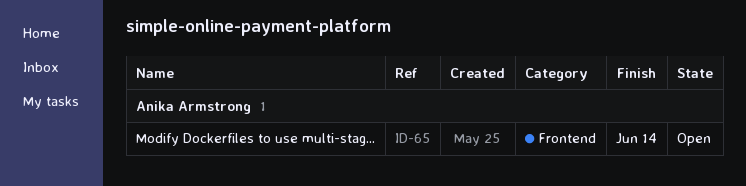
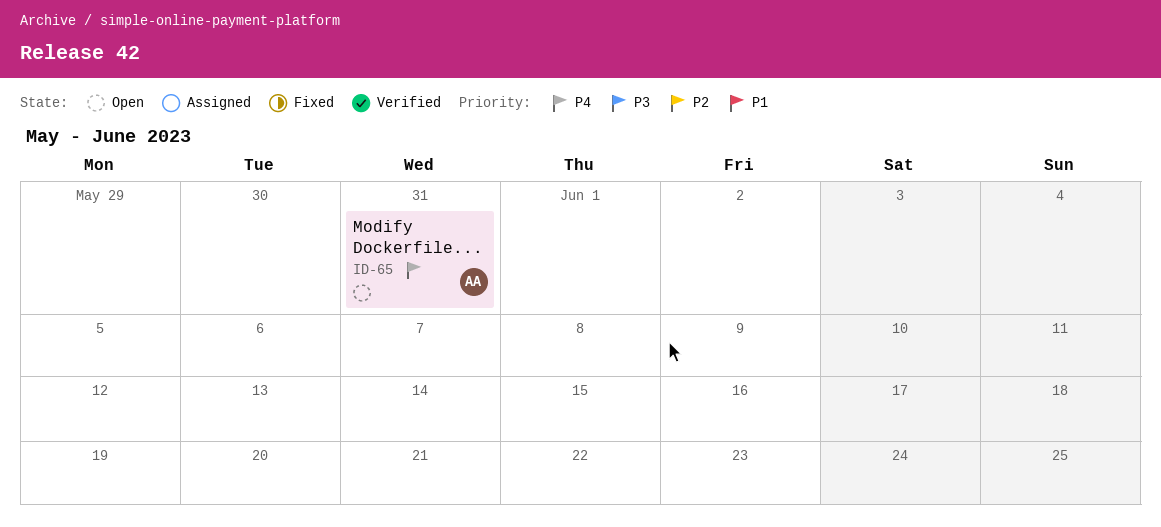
ID-65, due: Jun 14 -> May 31

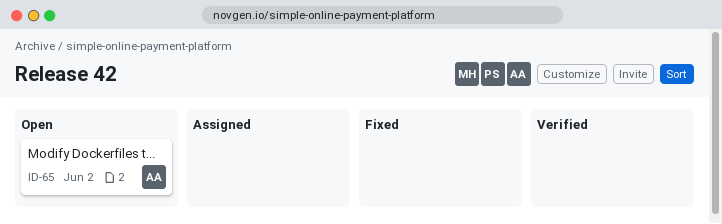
ID-65, due: May 31 -> Jun 2

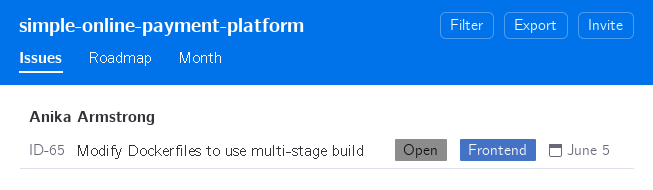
ID-65, due: Jun 2 -> Jun 5

